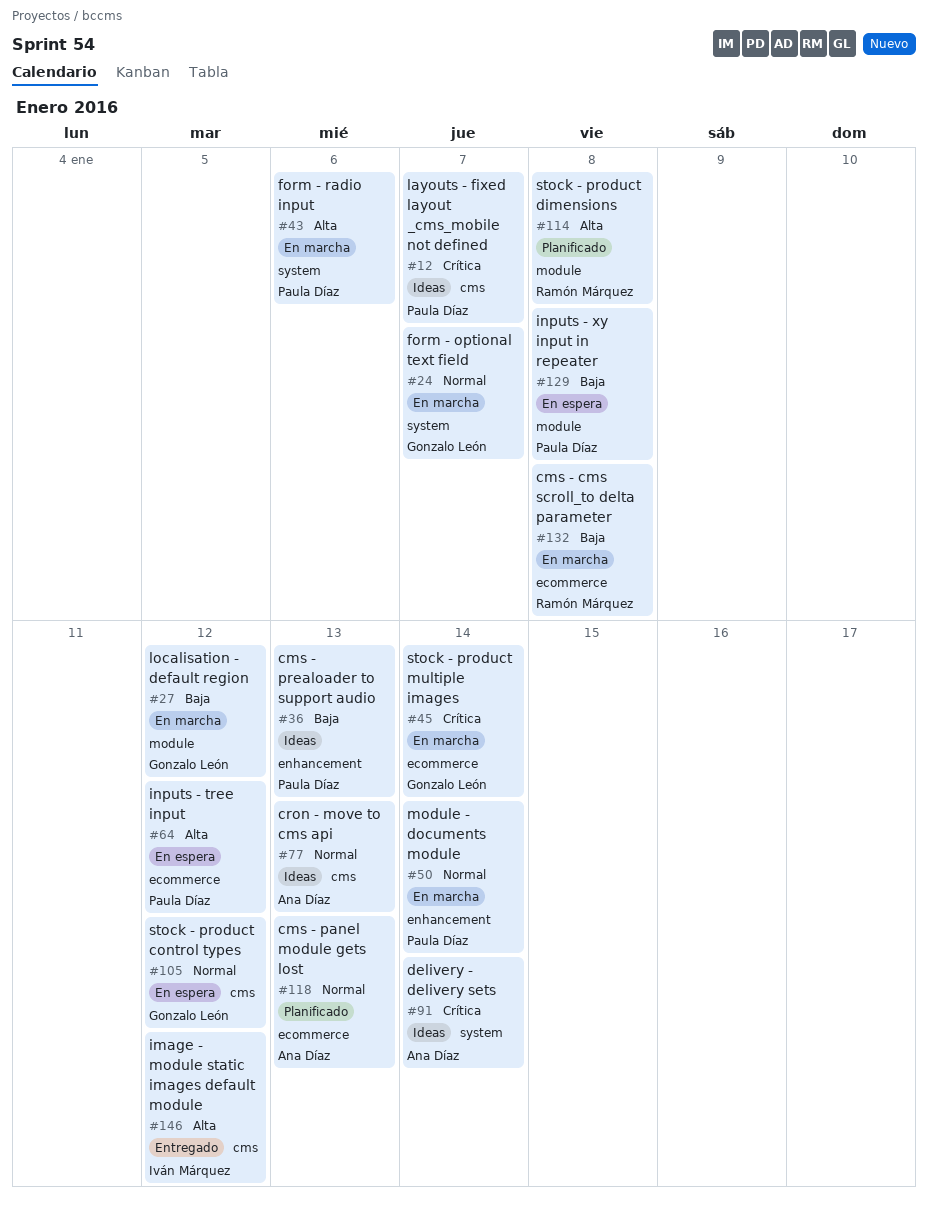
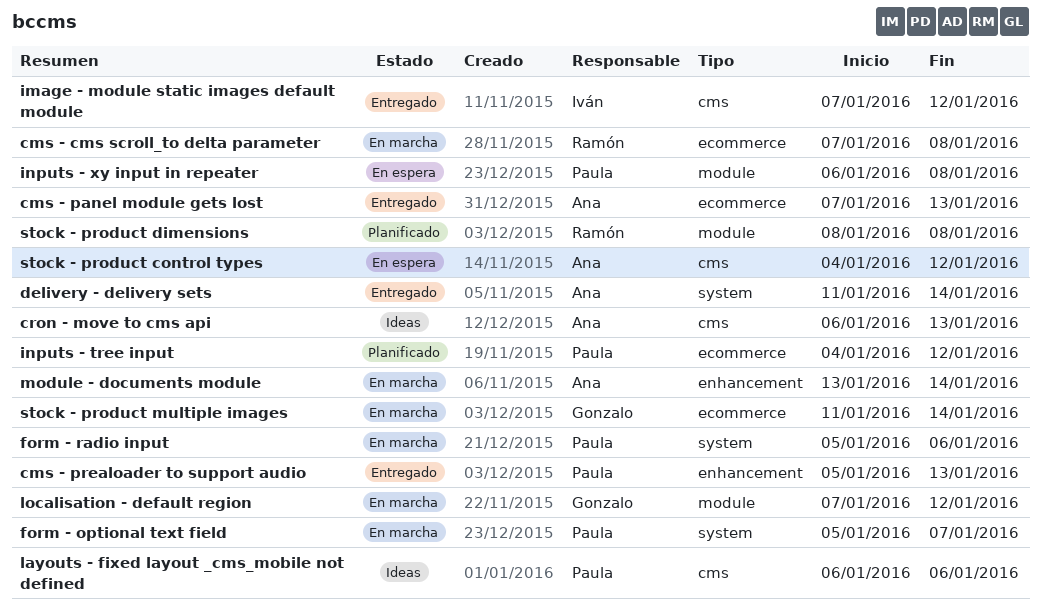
cms - panel module gets lost, status: Planificado -> Entregado
cms - prealoader to support audio, status: Ideas -> Entregado
delivery - delivery sets, status: Ideas -> Entregado
form - optional text field, owner: Gonzalo León -> Paula Díaz
inputs - tree input, status: En espera -> Planificado
layouts - fixed layout _cms_mobile not defined, due: Jan 7 -> Jan 6
module - documents module, owner: Paula Díaz -> Ana Díaz
stock - product control types, owner: Gonzalo León -> Ana Díaz

